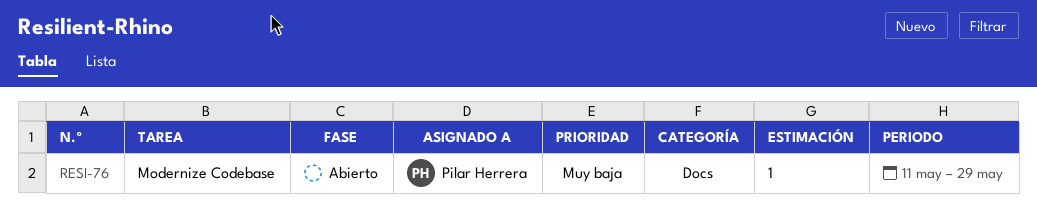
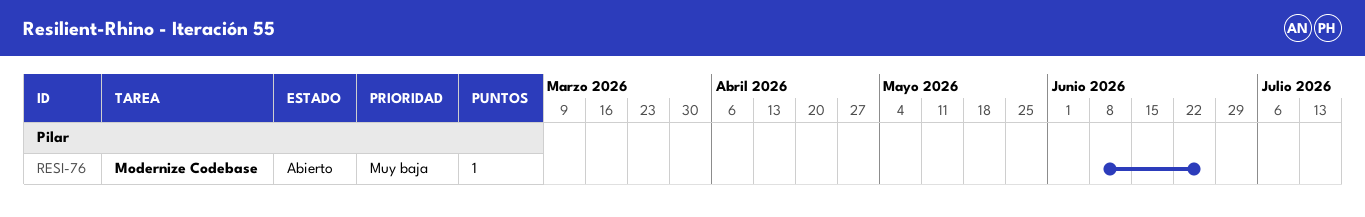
RESI-76, start: May 11 -> Jun 8
RESI-76, due: May 29 -> Jun 26

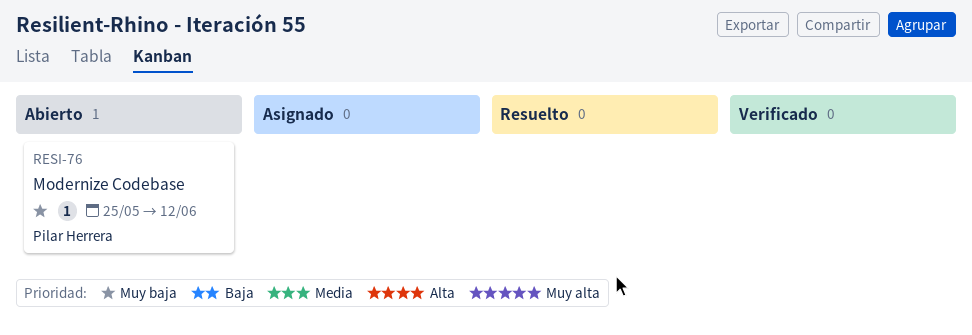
RESI-76, start: Jun 8 -> May 25
RESI-76, due: Jun 26 -> Jun 12

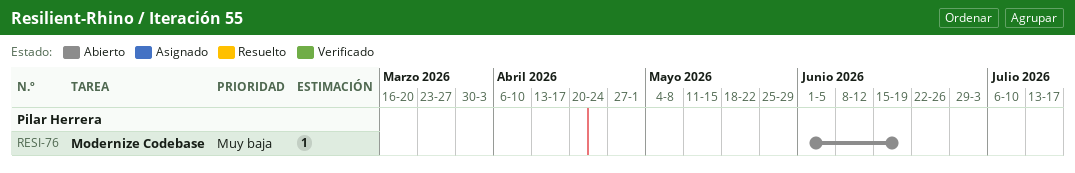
RESI-76, start: May 25 -> Jun 1
RESI-76, due: Jun 12 -> Jun 19

